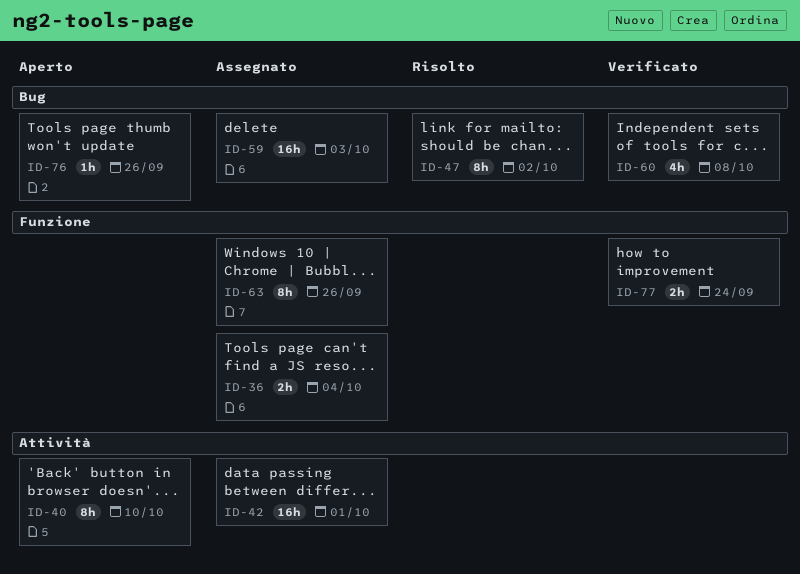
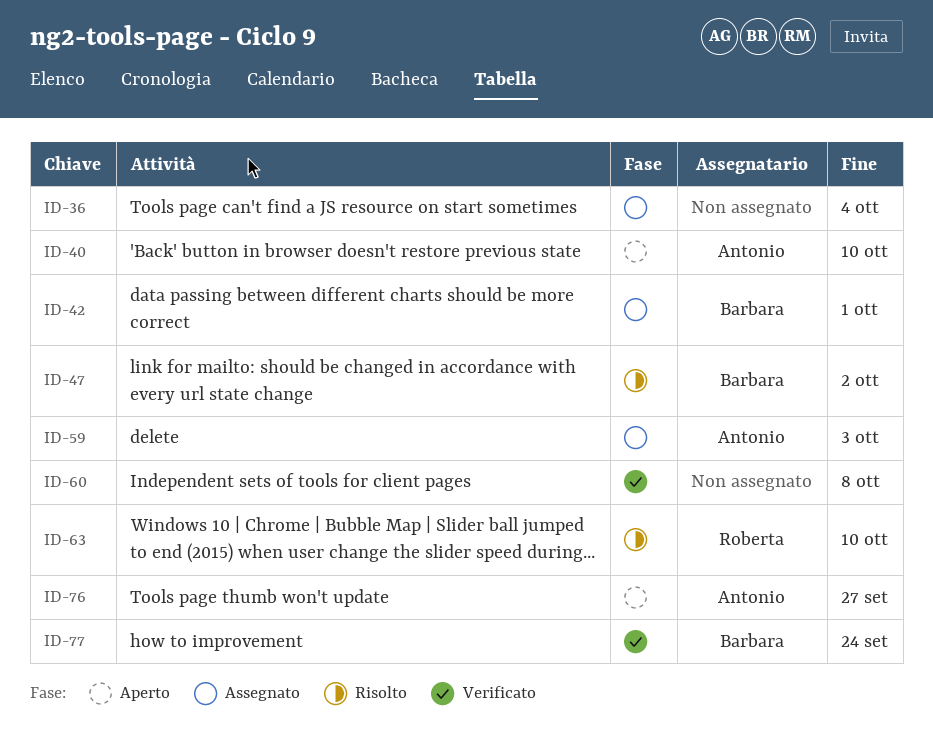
ID-63, status: Assegnato -> Risolto
ID-63, due: Sep 26 -> Oct 10
ID-76, due: Sep 26 -> Sep 27

